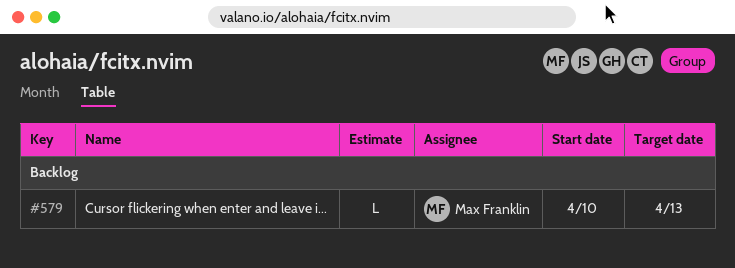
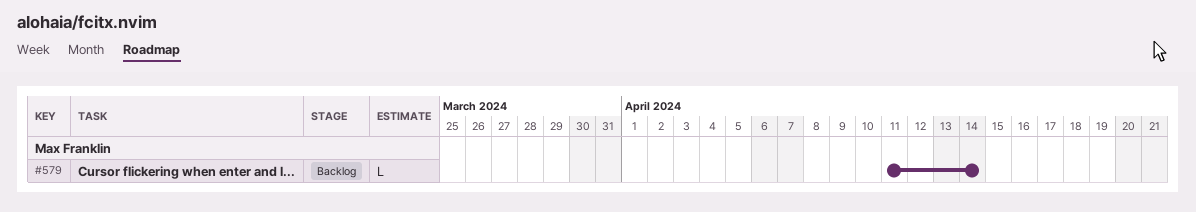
#579, start: Apr 10 -> Apr 11
#579, due: Apr 13 -> Apr 14

